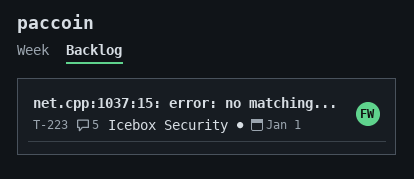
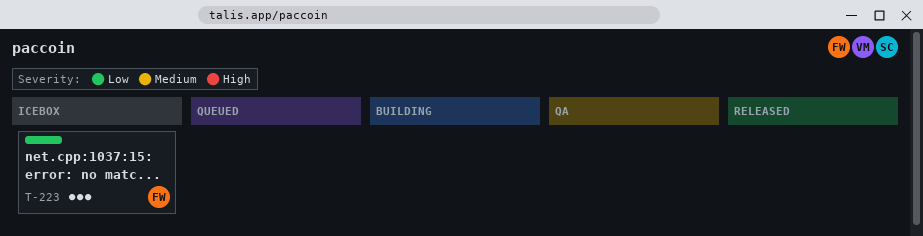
T-223, estimate: 1 -> 3

